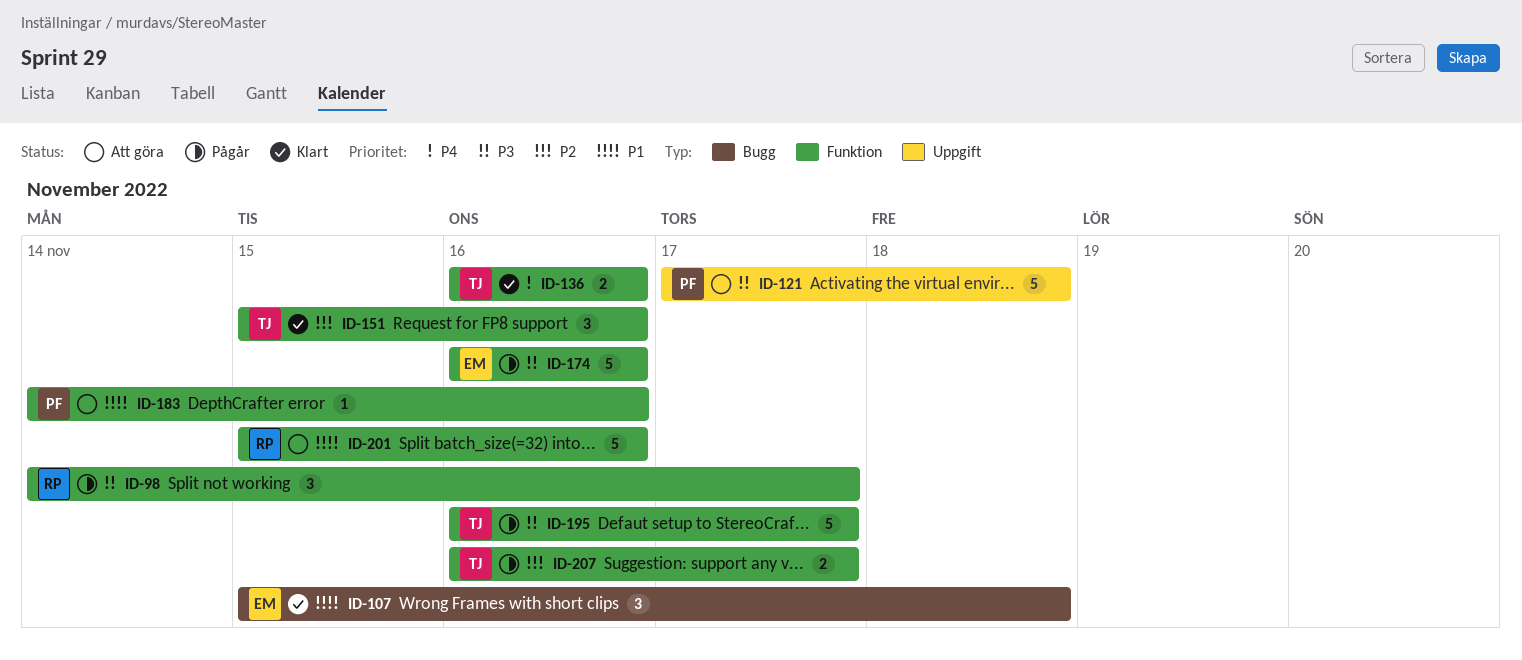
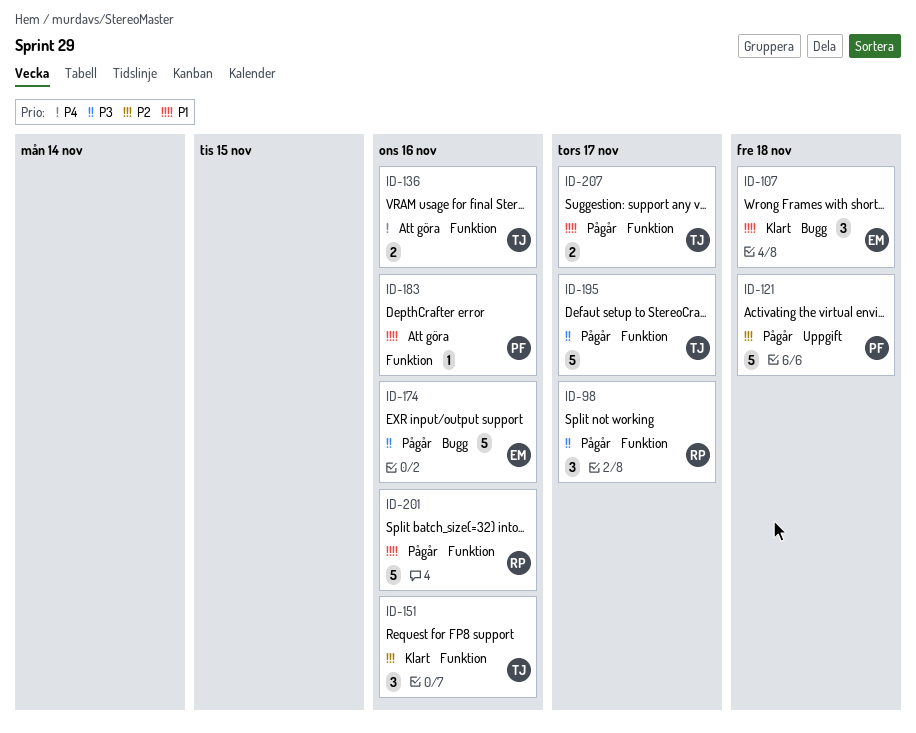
ID-121, status: Att göra -> Pågår
ID-121, priority: P3 -> P2
ID-136, status: Klart -> Att göra
ID-174, label: Funktion -> Bugg
ID-201, status: Att göra -> Pågår
ID-207, priority: P2 -> P1

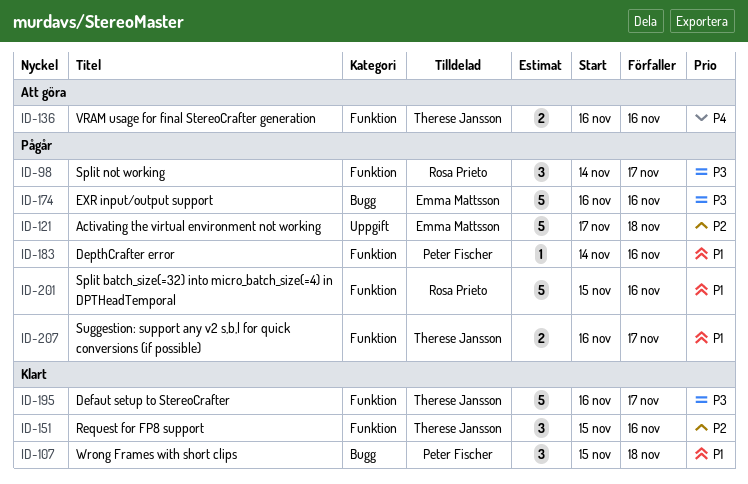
ID-107, owner: Emma Mattsson -> Peter Fischer
ID-121, owner: Peter Fischer -> Emma Mattsson
ID-183, status: Att göra -> Pågår
ID-195, status: Pågår -> Klart

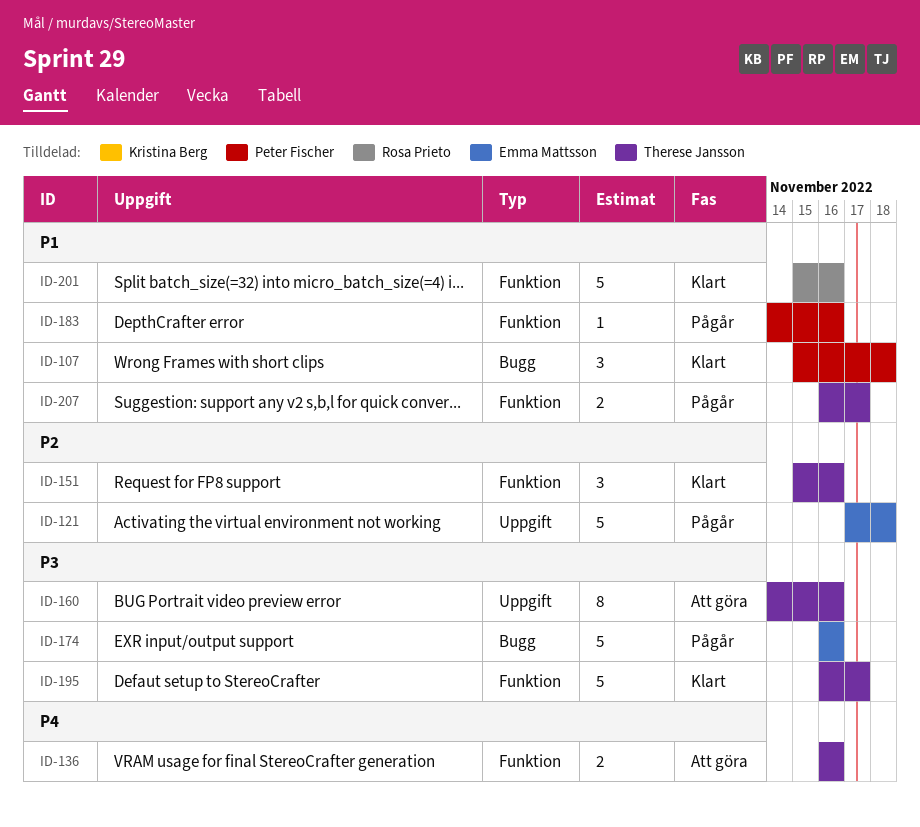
ID-98: present -> none
ID-160: none -> present
ID-201, status: Pågår -> Klart

